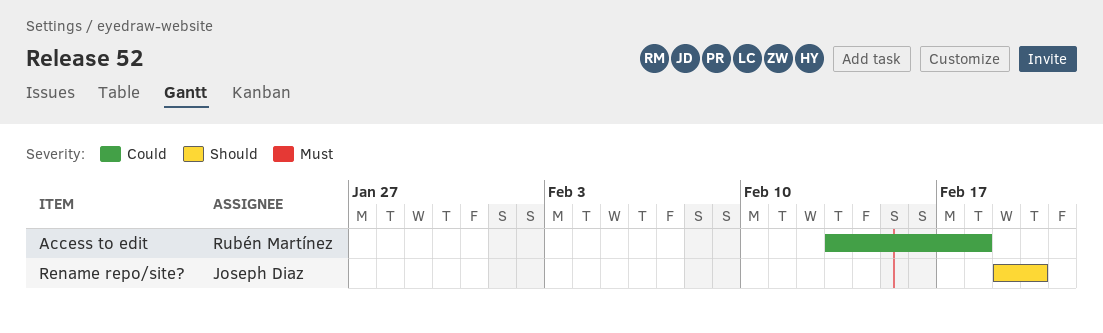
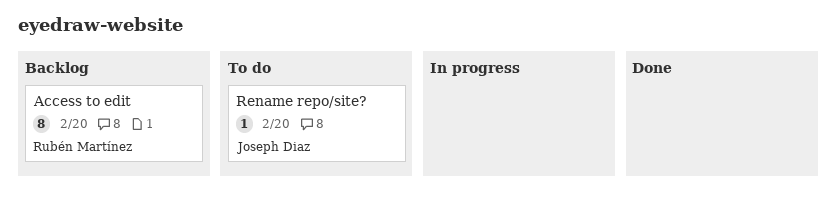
Access to edit, due: Feb 18 -> Feb 20

